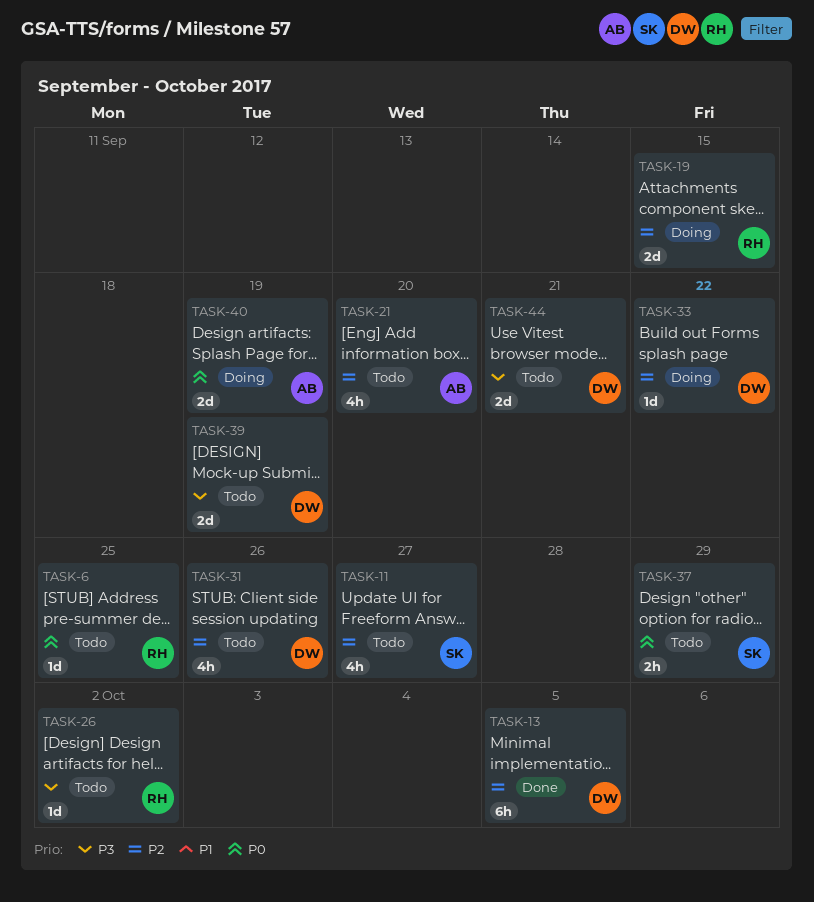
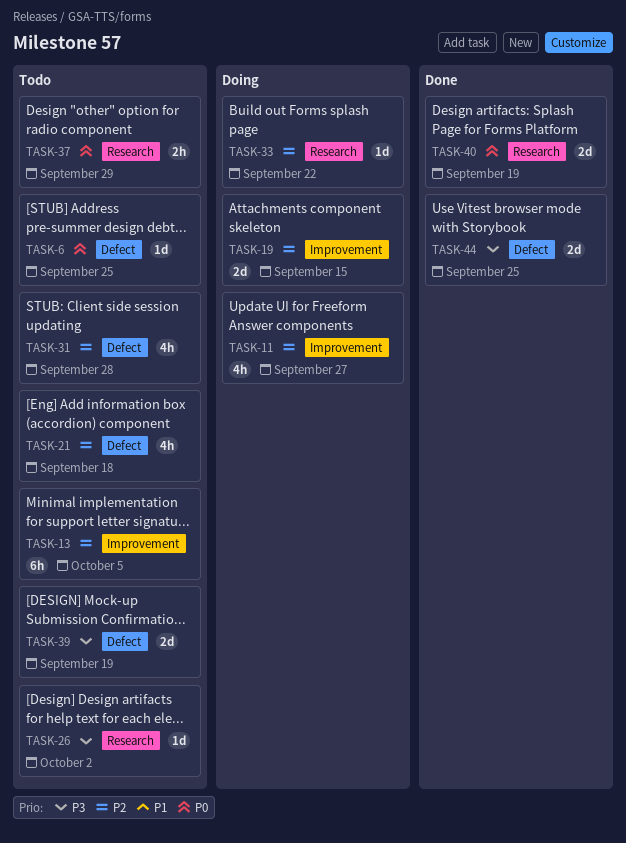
TASK-11, status: Todo -> Doing
TASK-13, status: Done -> Todo
TASK-21, due: Sep 20 -> Sep 18
TASK-31, due: Sep 26 -> Sep 28
TASK-40, status: Doing -> Done
TASK-44, status: Todo -> Done
TASK-44, due: Sep 21 -> Sep 25

